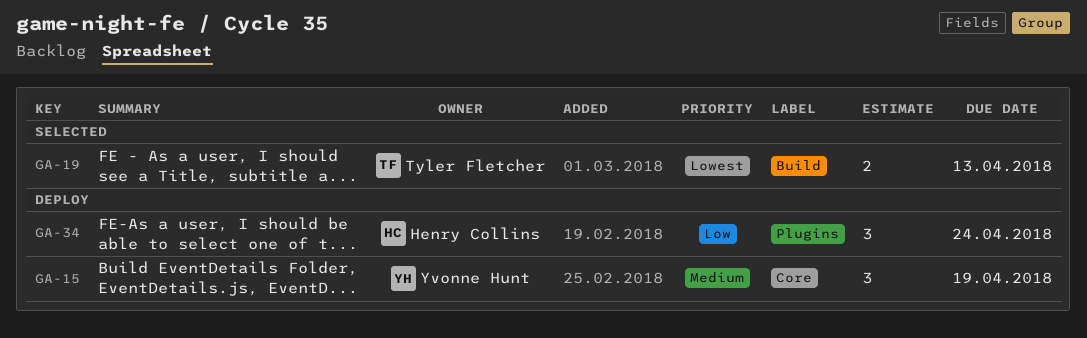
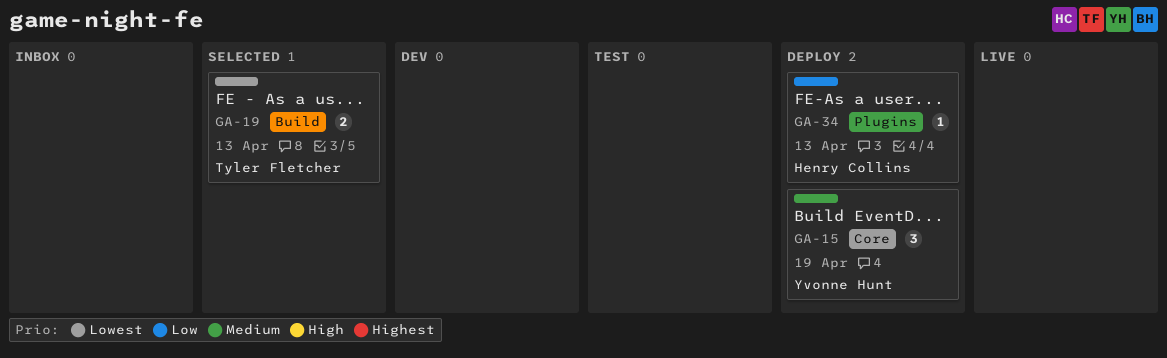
GA-34, estimate: 3 -> 1
GA-34, due: Apr 24 -> Apr 13

